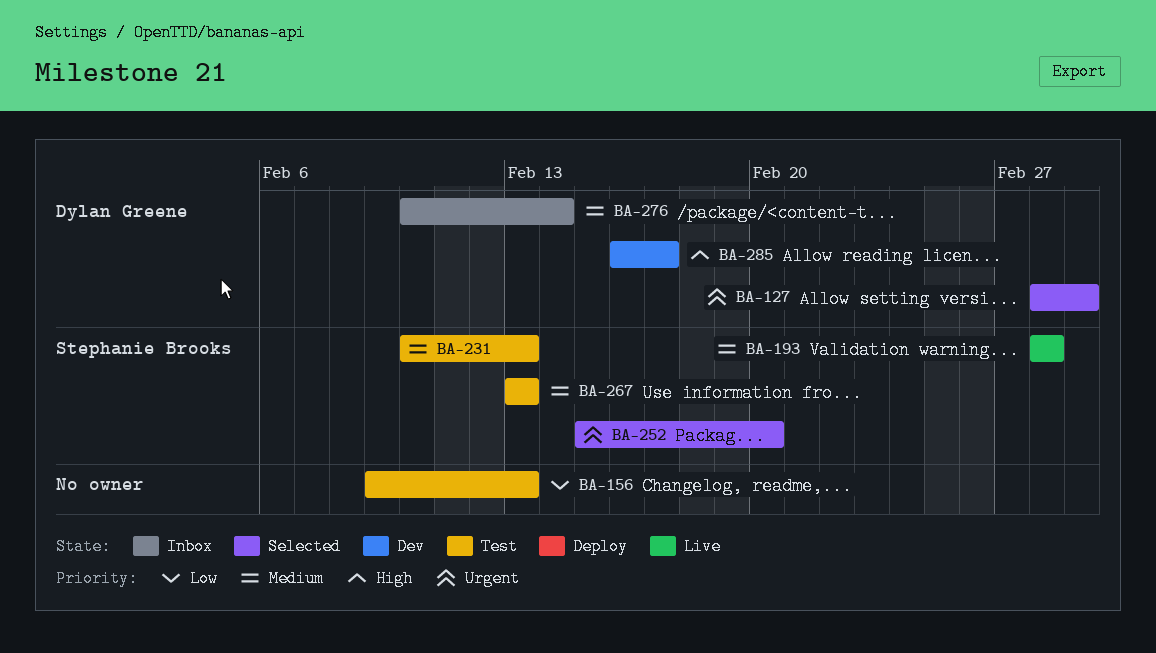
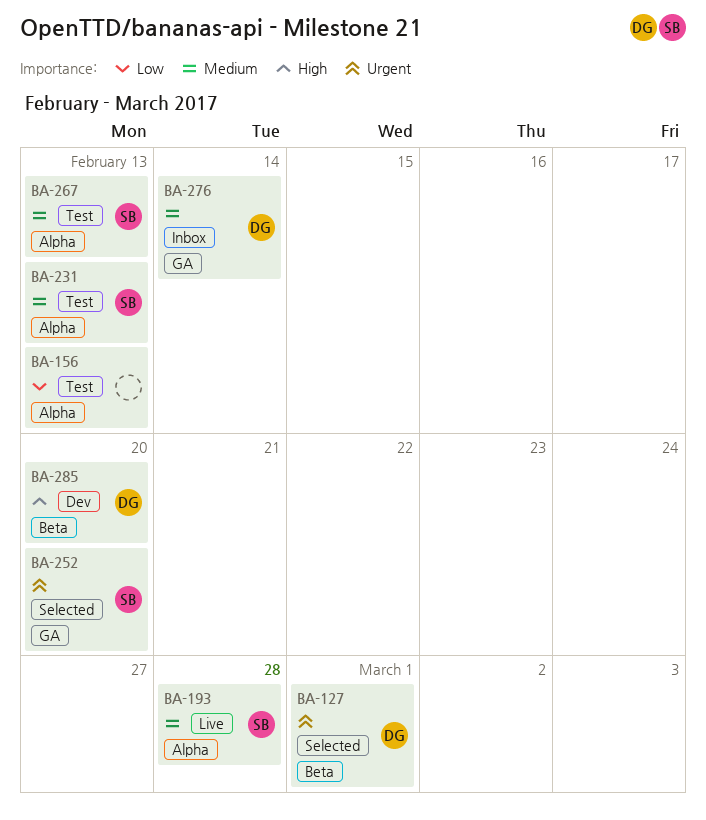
BA-285, due: Feb 17 -> Feb 20

